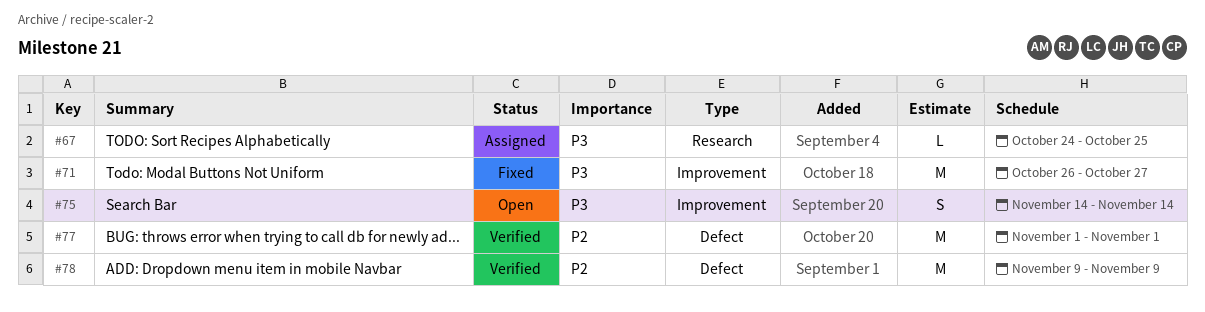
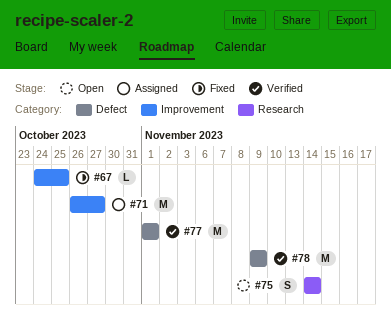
#67, status: Assigned -> Fixed
#67, label: Research -> Improvement
#71, status: Fixed -> Assigned
#75, label: Improvement -> Research

